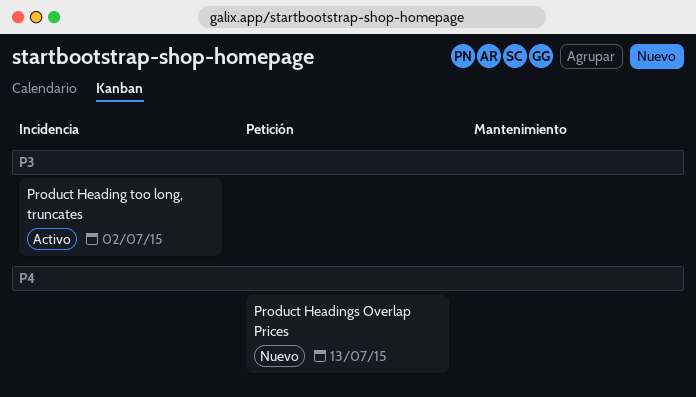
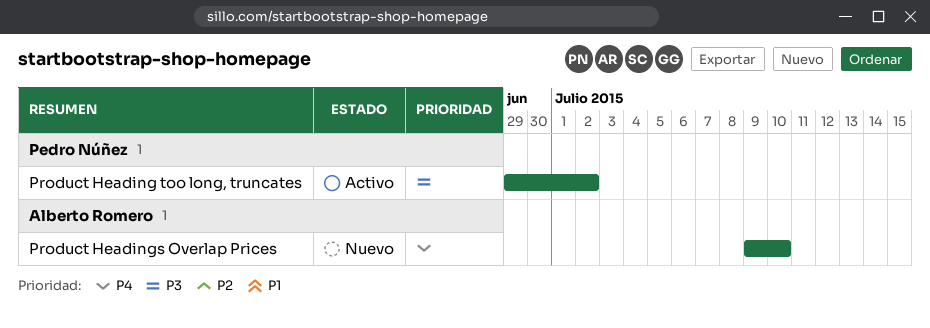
Product Headings Overlap Prices, due: Jul 13 -> Jul 10

